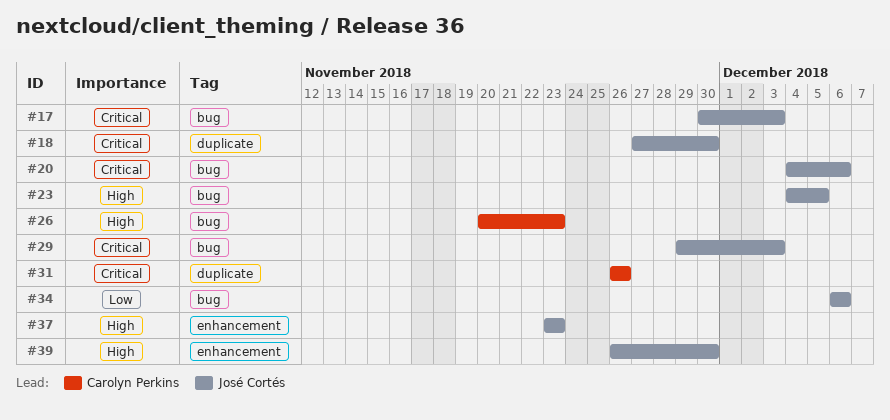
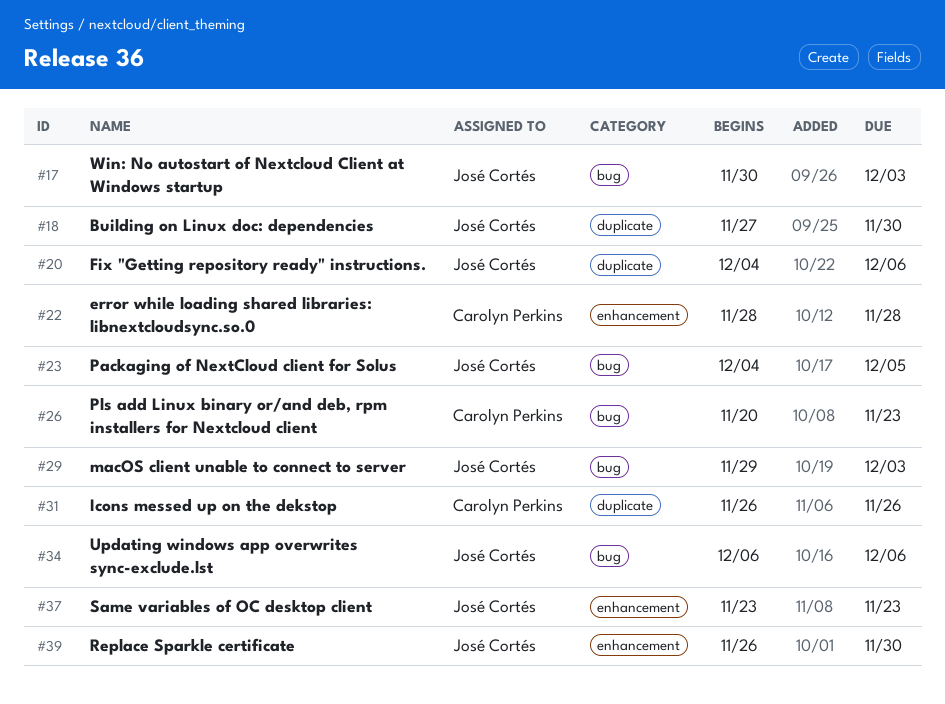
#20, label: bug -> duplicate
#22: none -> present

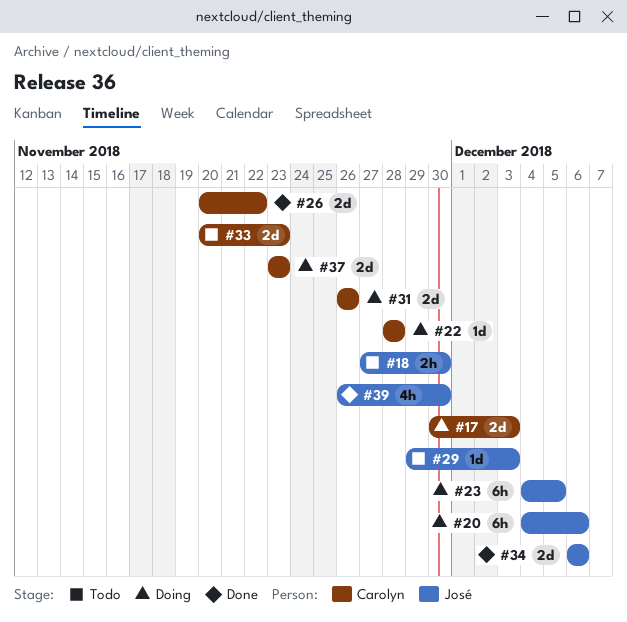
#17, owner: José Cortés -> Carolyn Perkins
#26, due: Nov 23 -> Nov 22
#33: none -> present
#37, owner: José Cortés -> Carolyn Perkins

